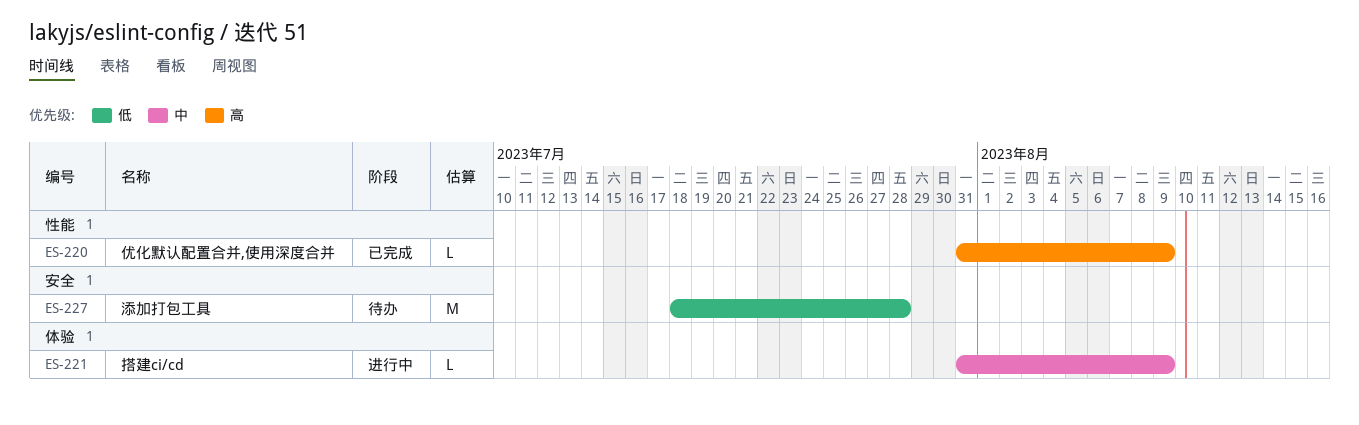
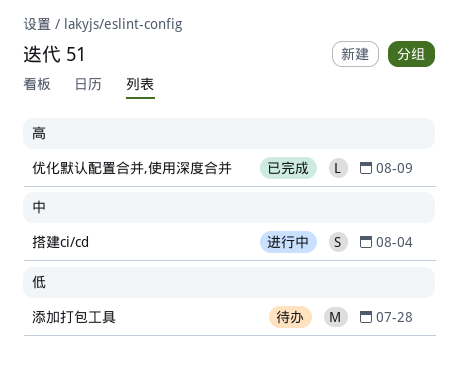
搭建ci/cd, estimate: L -> S
搭建ci/cd, due: Aug 9 -> Aug 4

